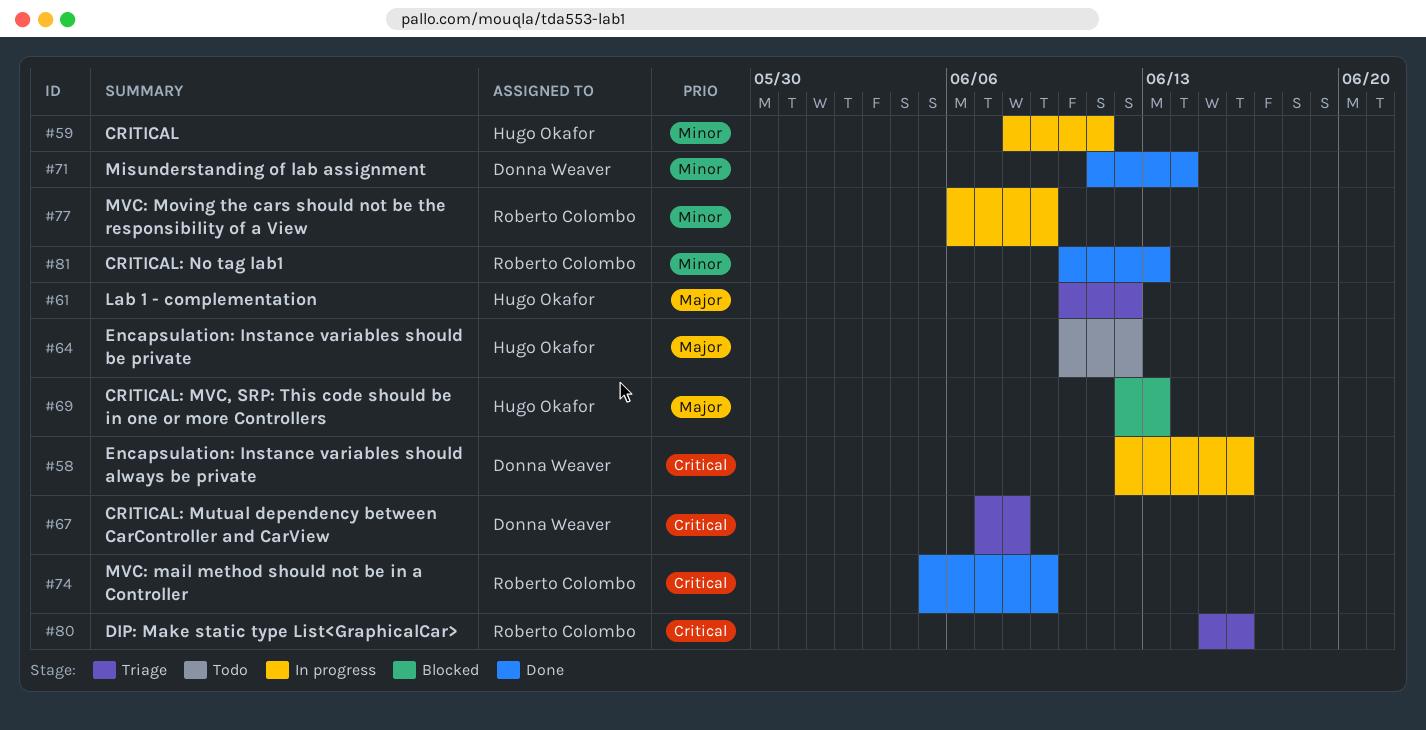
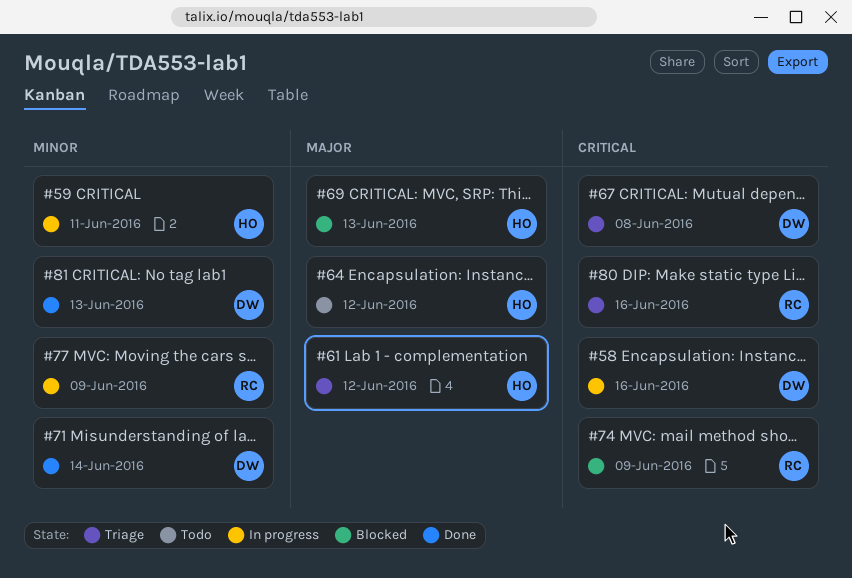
#74, status: Done -> Blocked
#81, owner: Roberto Colombo -> Donna Weaver

